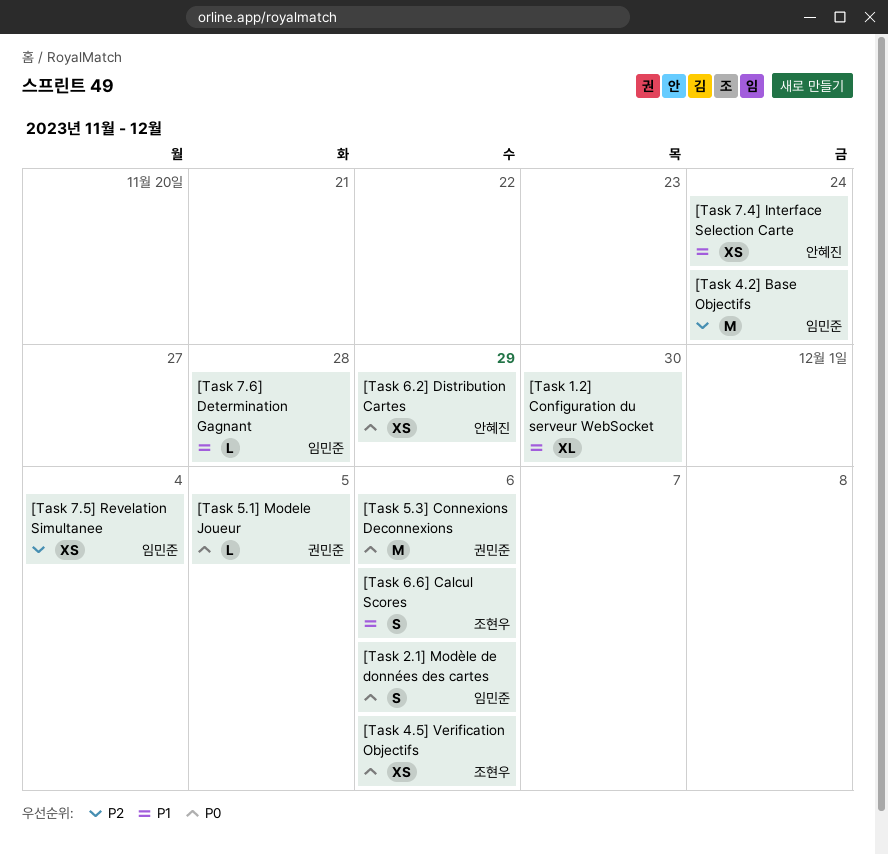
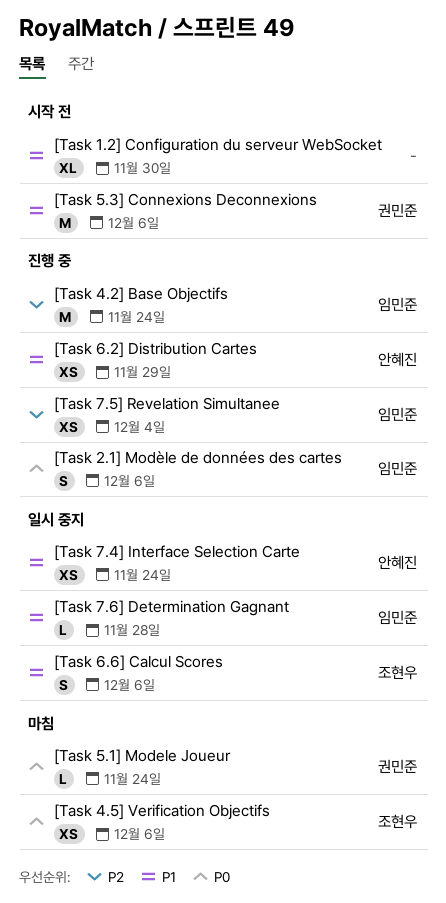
[Task 5.1] Modele Joueur, due: Dec 5 -> Nov 24
[Task 5.3] Connexions Deconnexions, priority: P0 -> P1
[Task 6.2] Distribution Cartes, priority: P0 -> P1

